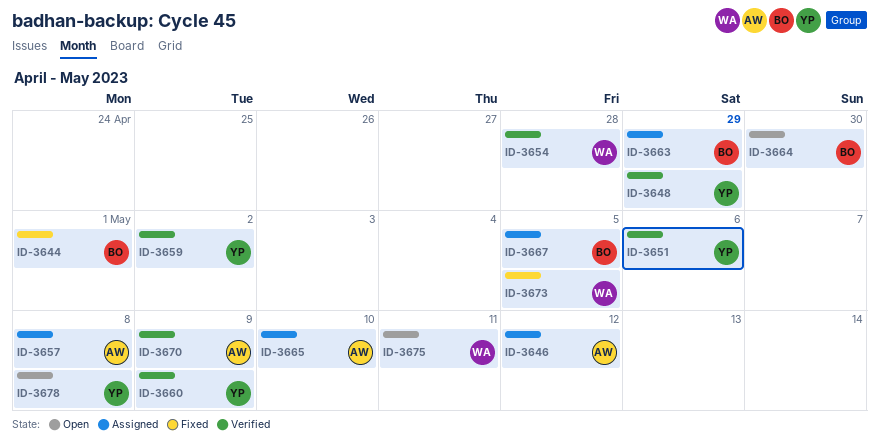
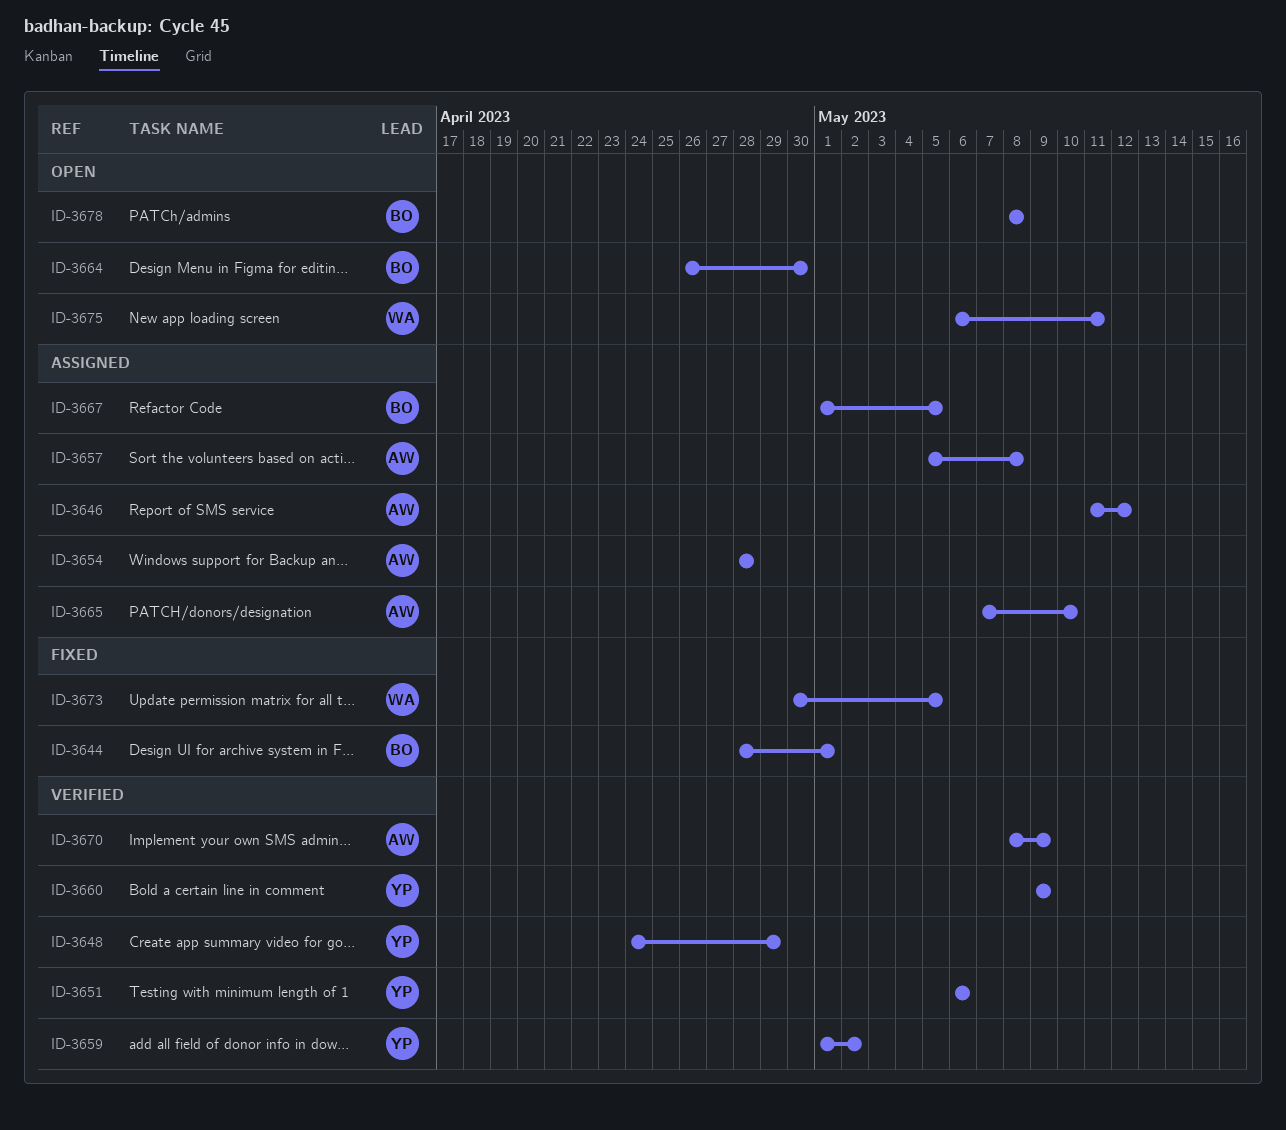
ID-3654, status: Verified -> Assigned
ID-3654, owner: WA -> AW
ID-3663: present -> none
ID-3678, owner: YP -> BO

